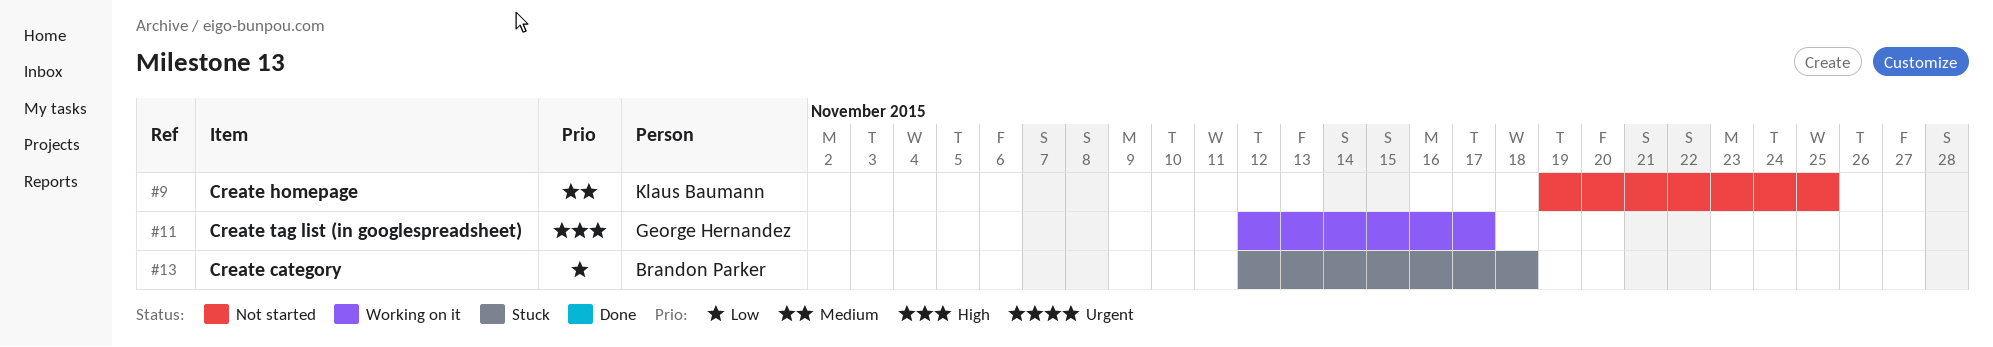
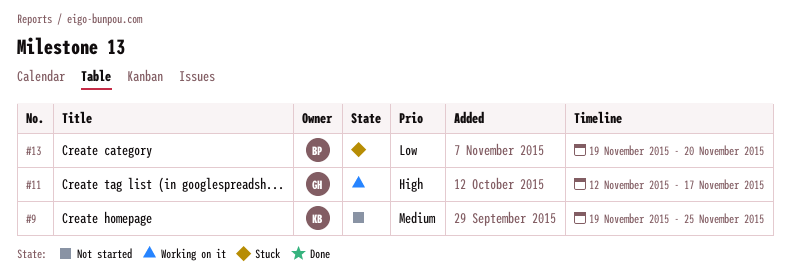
#13, start: Nov 12 -> Nov 19
#13, due: Nov 18 -> Nov 20

